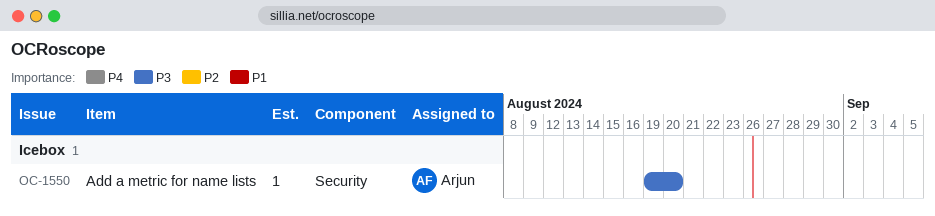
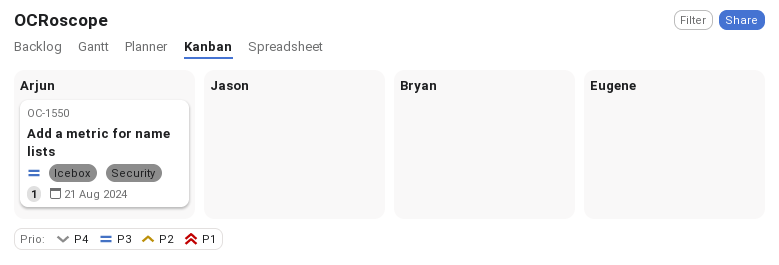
OC-1550, due: Aug 20 -> Aug 21

